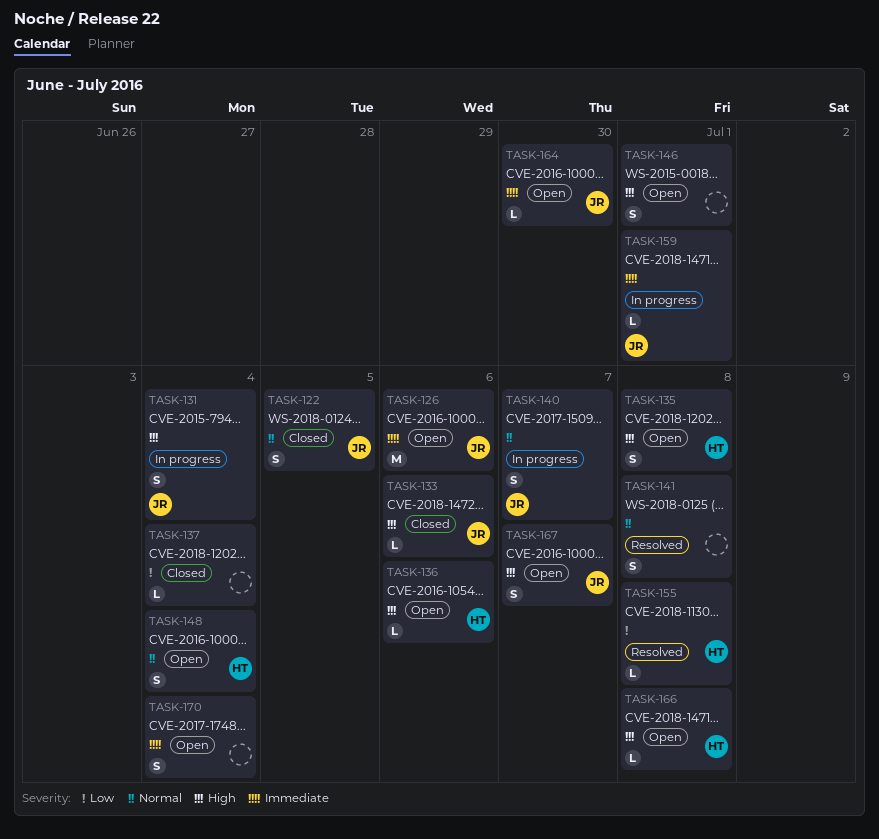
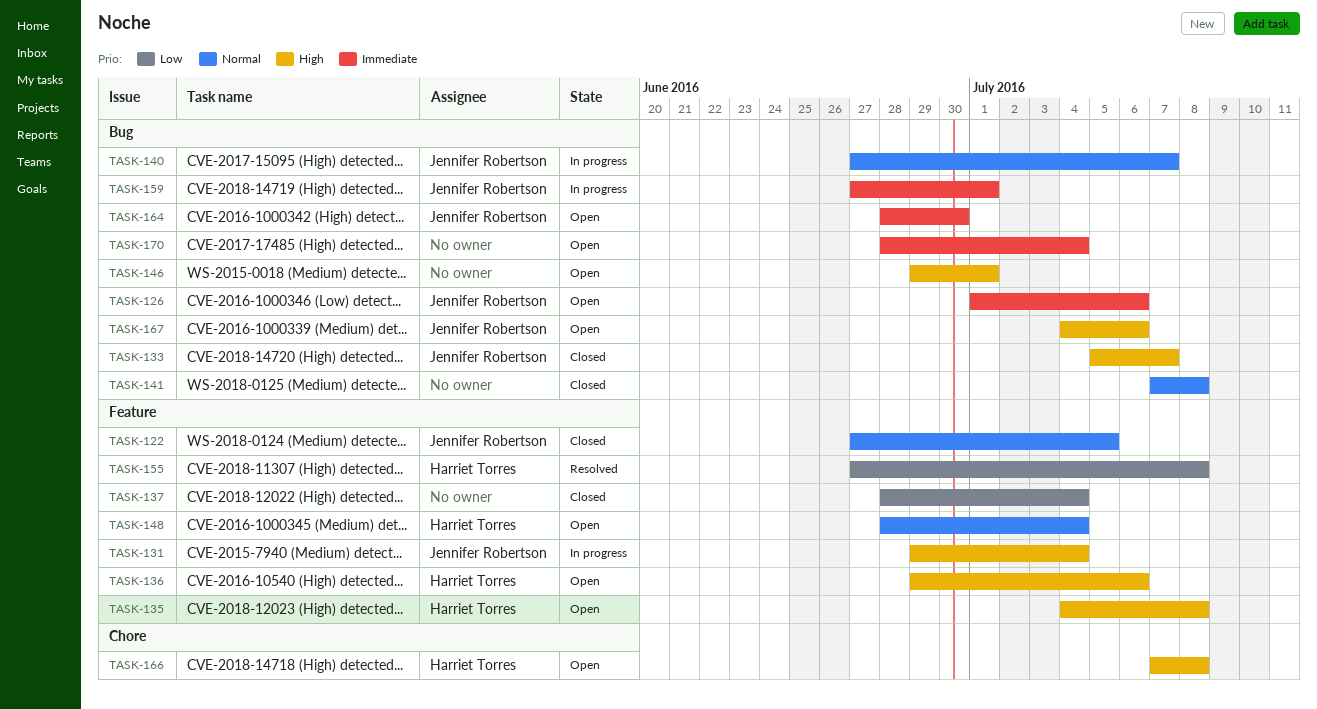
TASK-133, due: Jul 6 -> Jul 7
TASK-141, status: Resolved -> Closed
TASK-167, due: Jul 7 -> Jul 6

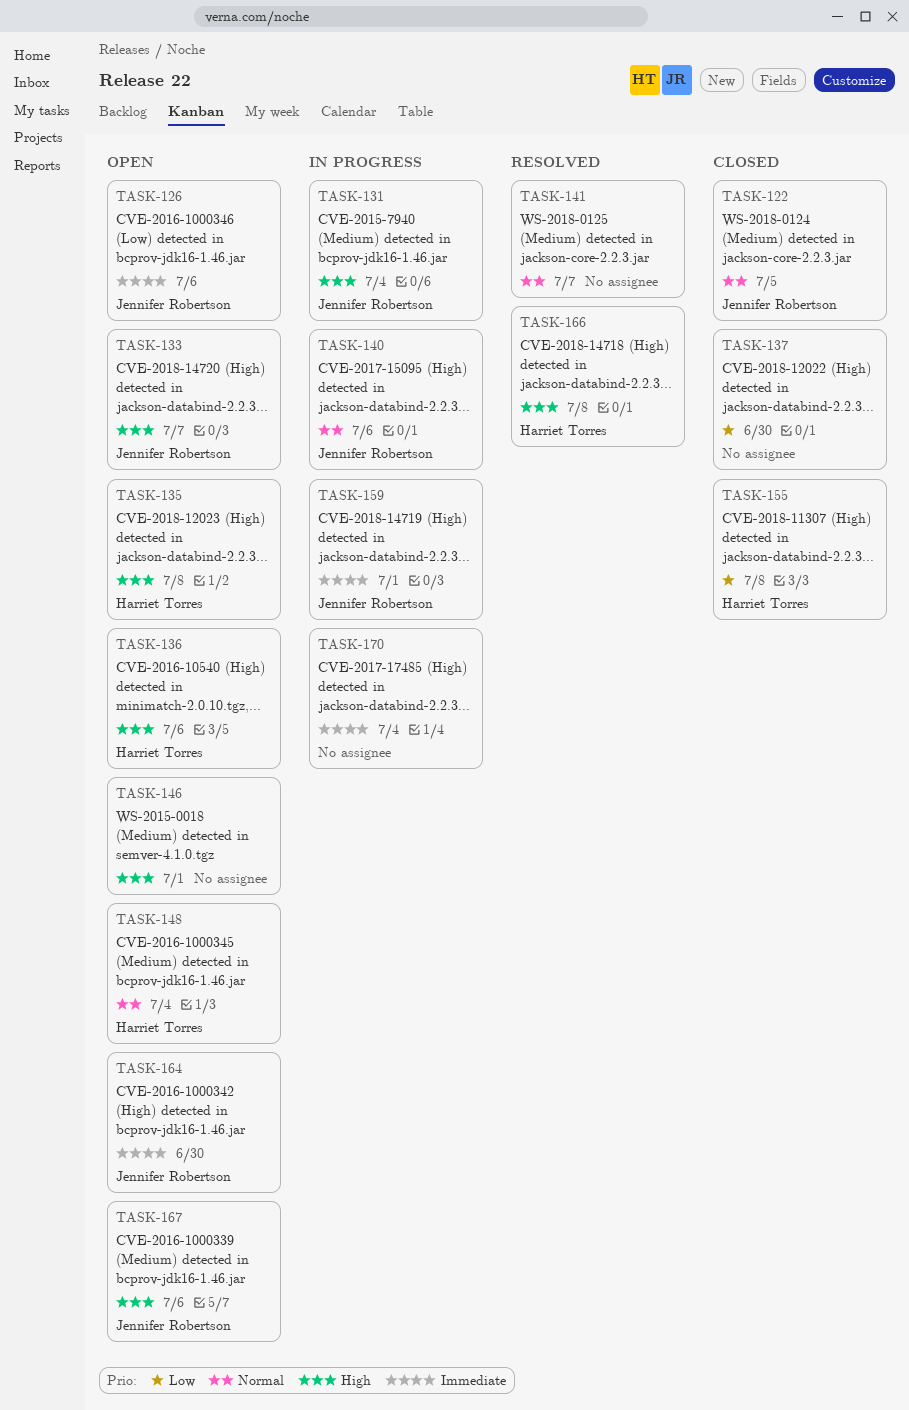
TASK-133, status: Closed -> Open
TASK-137, due: Jul 4 -> Jun 30
TASK-140, due: Jul 7 -> Jul 6
TASK-141, status: Closed -> Resolved
TASK-141, due: Jul 8 -> Jul 7
TASK-155, status: Resolved -> Closed
TASK-166, status: Open -> Resolved
TASK-170, status: Open -> In progress

